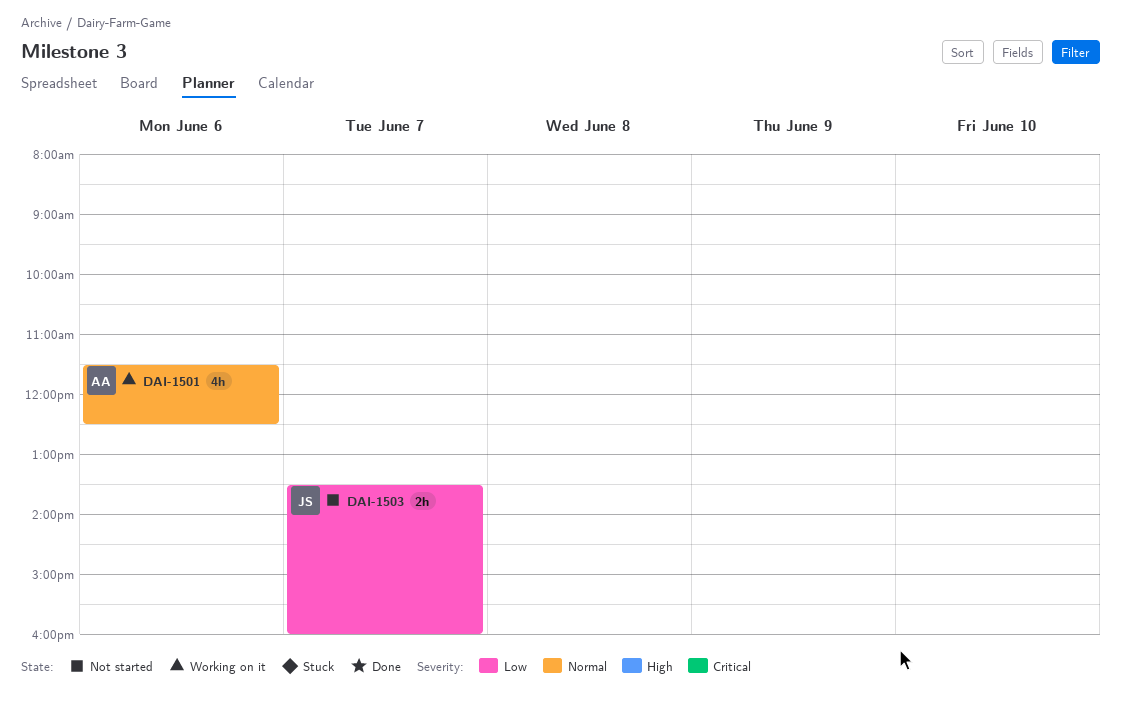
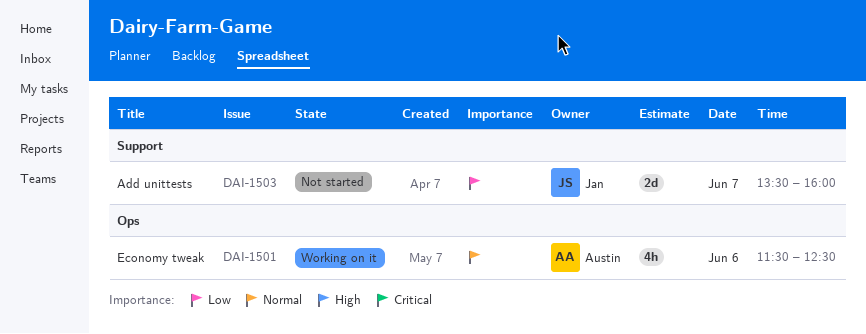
DAI-1503, estimate: 2h -> 2d

